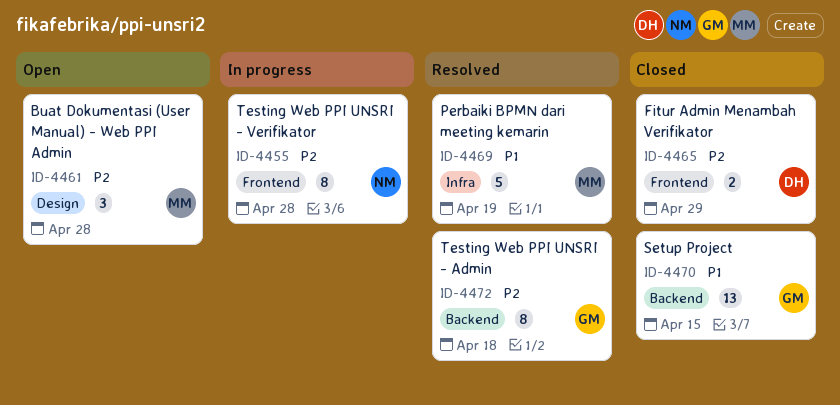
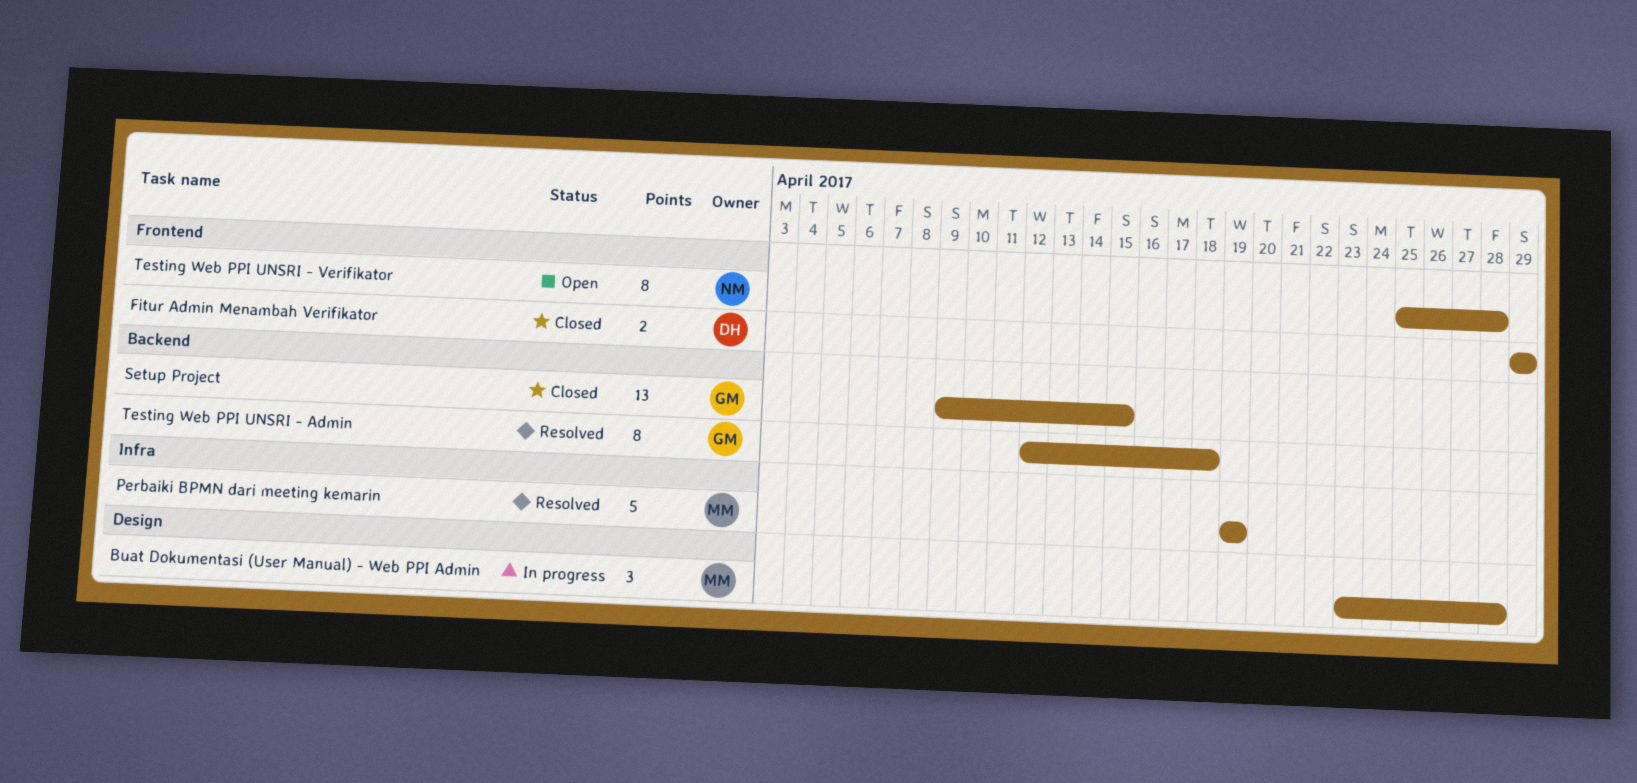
Buat Dokumentasi (User Manual) - Web PPI Admin, status: Open -> In progress
Testing Web PPI UNSRI - Verifikator, status: In progress -> Open

